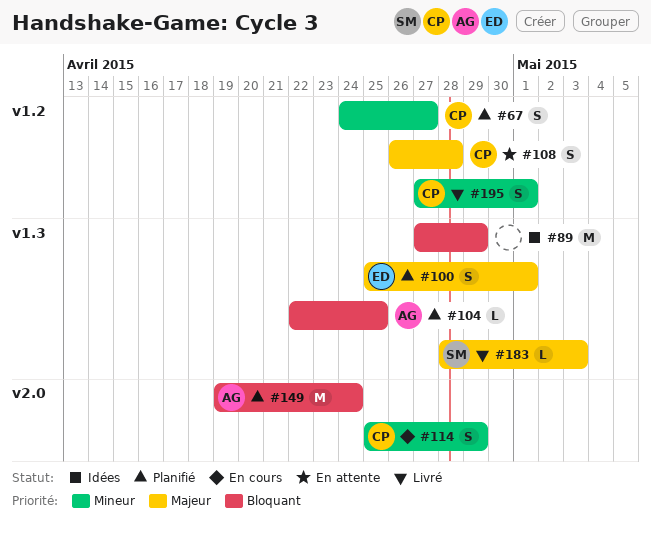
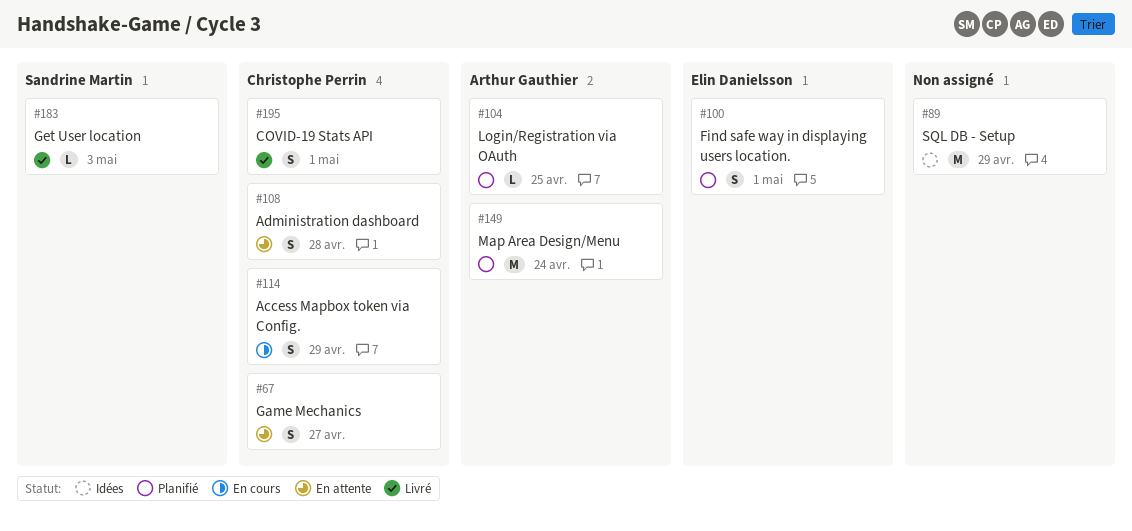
#67, status: Planifié -> En attente

